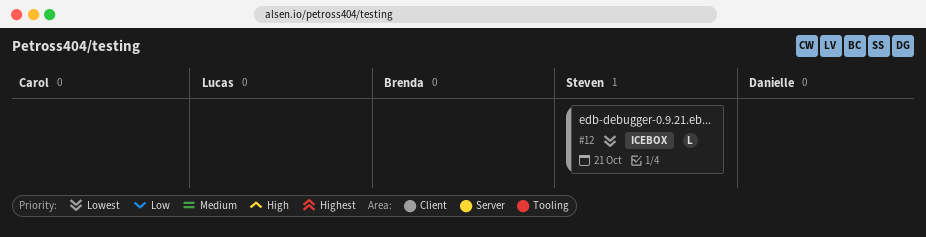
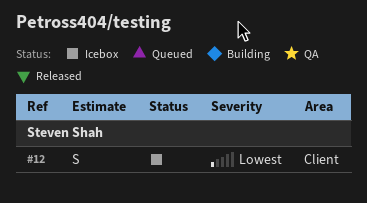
#12, estimate: L -> S

